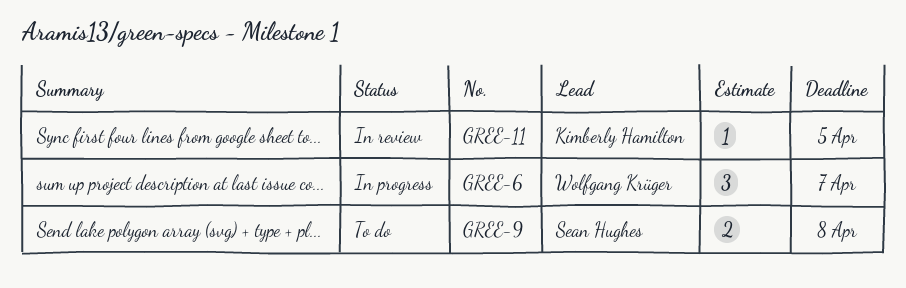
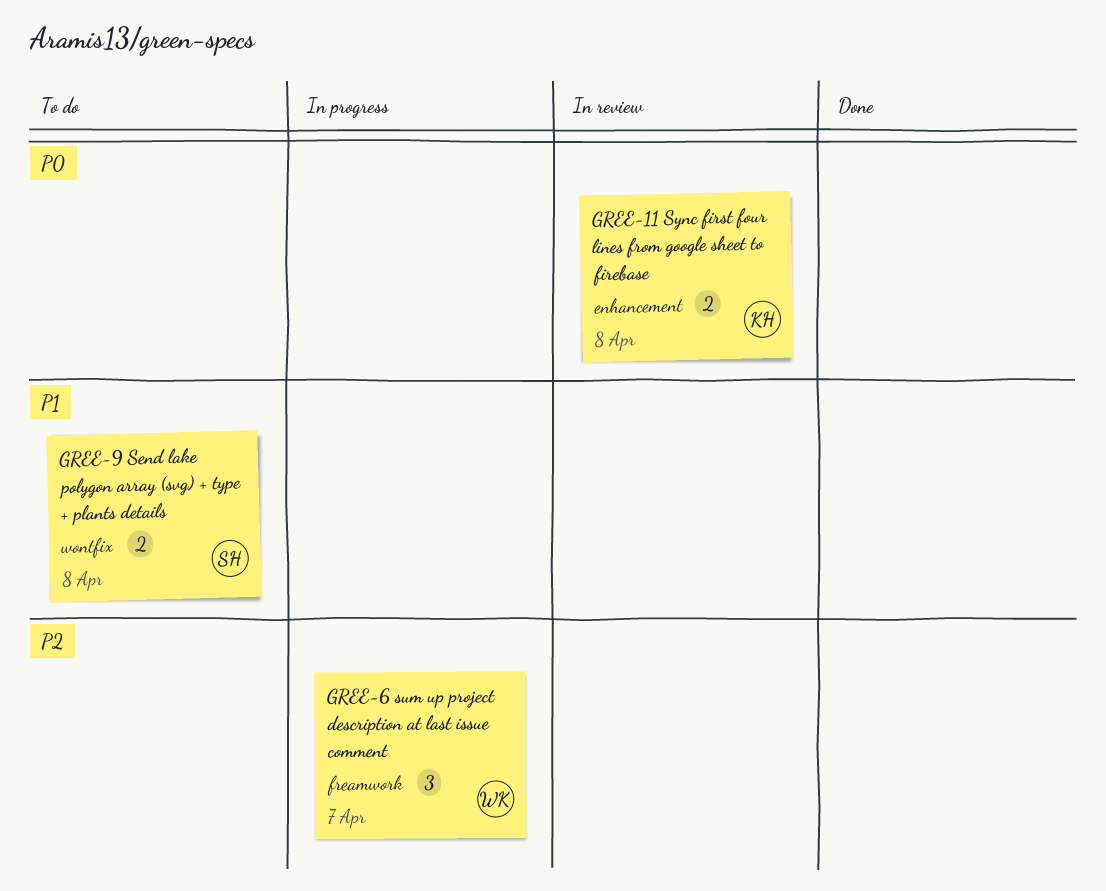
GREE-11, estimate: 1 -> 2
GREE-11, due: Apr 5 -> Apr 8

